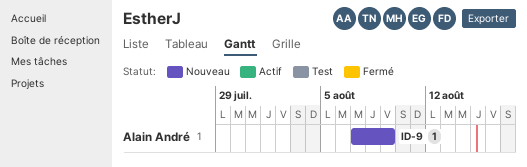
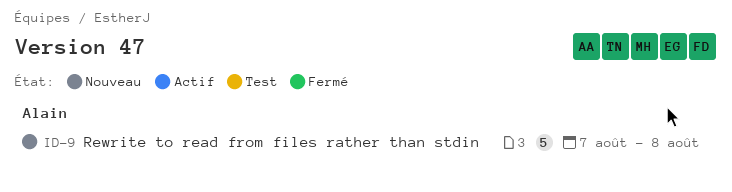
ID-9, estimate: 1 -> 5
ID-9, due: Aug 9 -> Aug 8

